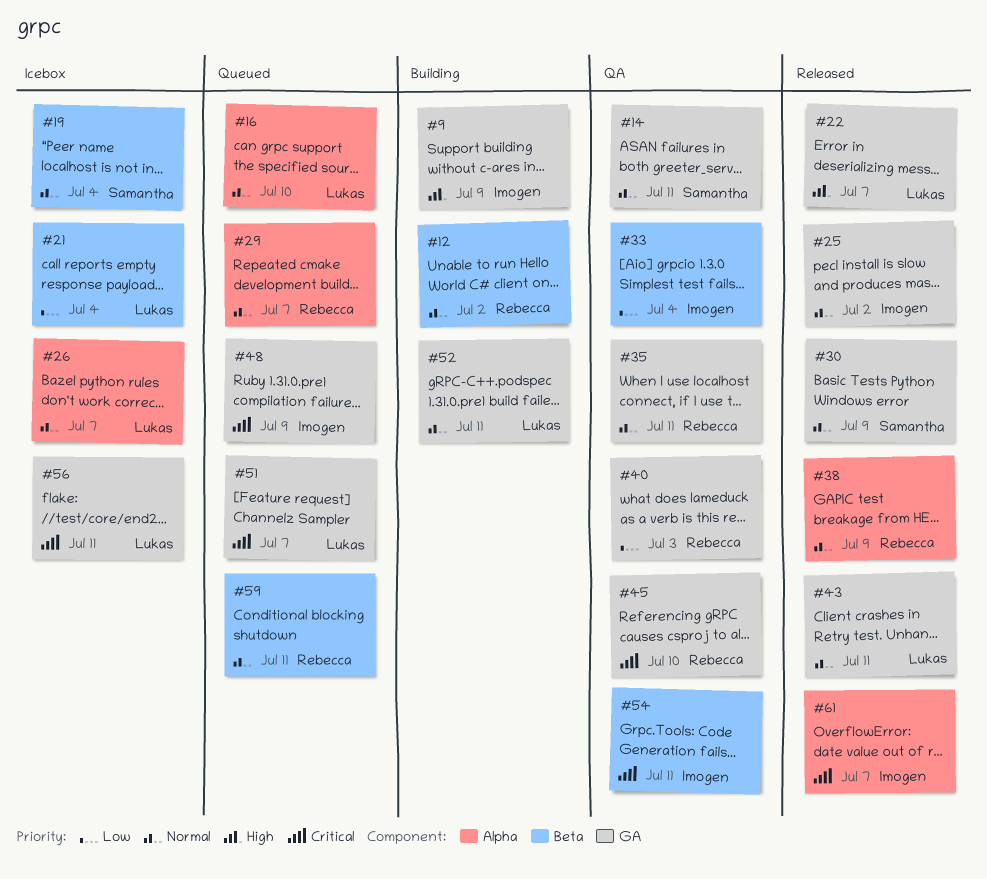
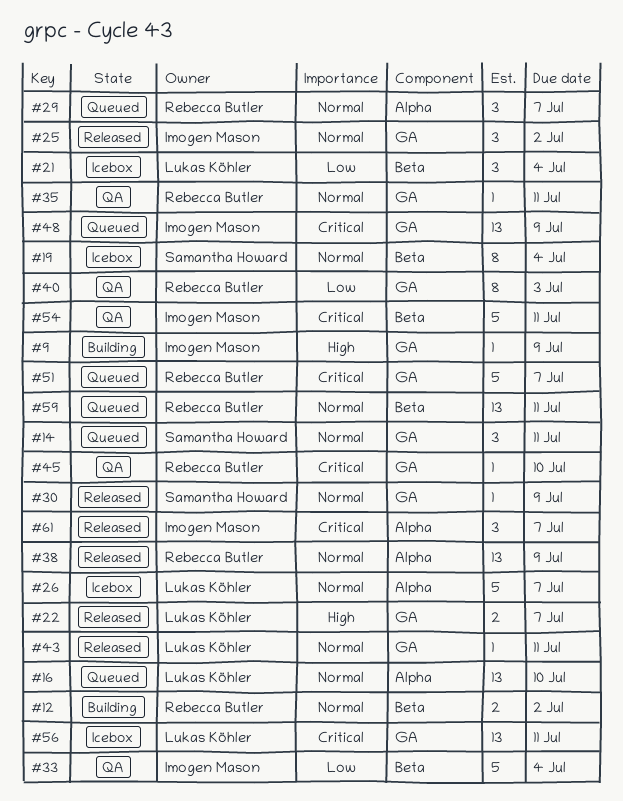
#14, status: QA -> Queued
#51, owner: Lukas Köhler -> Rebecca Butler
#52: present -> none

